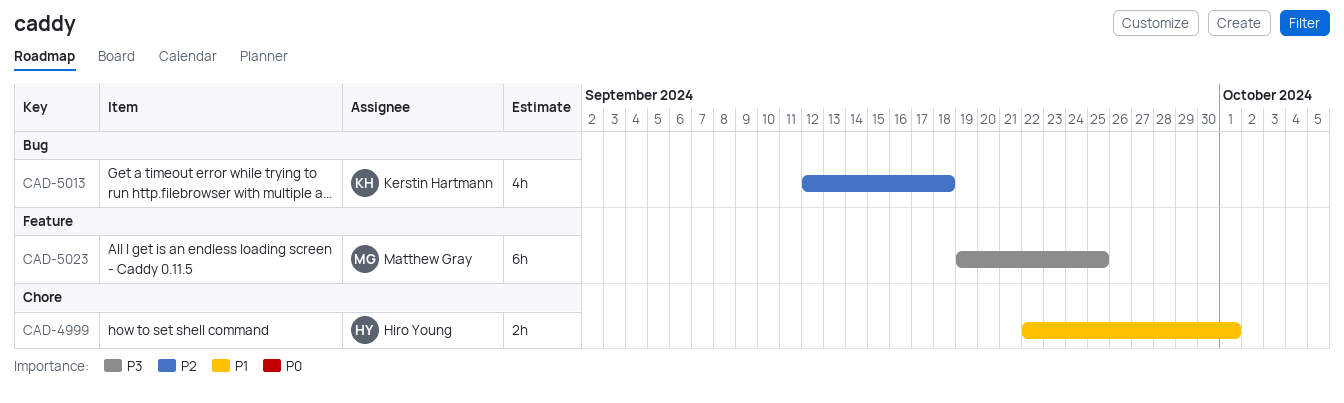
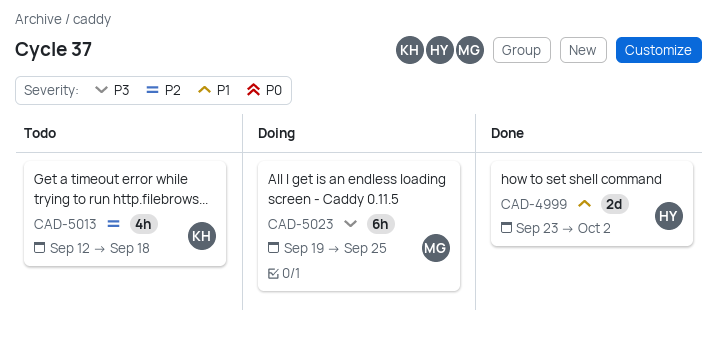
CAD-4999, estimate: 2h -> 2d
CAD-4999, start: Sep 22 -> Sep 23
CAD-4999, due: Oct 1 -> Oct 2

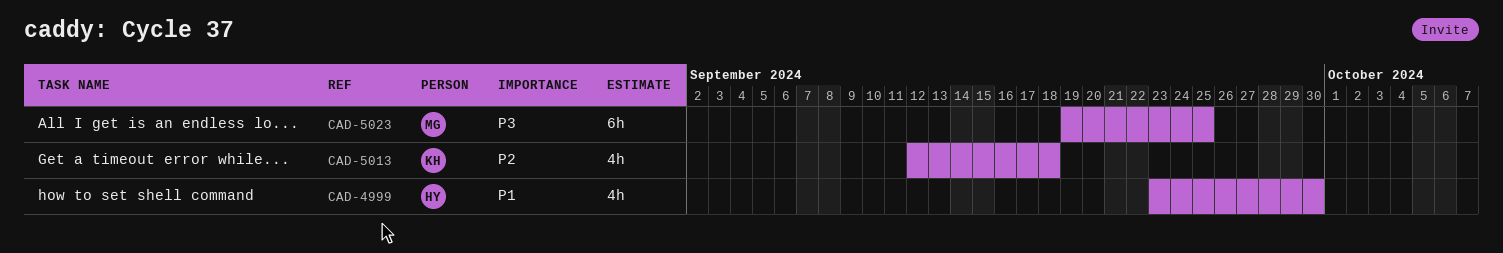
CAD-4999, estimate: 2d -> 4h
CAD-4999, due: Oct 2 -> Sep 30

